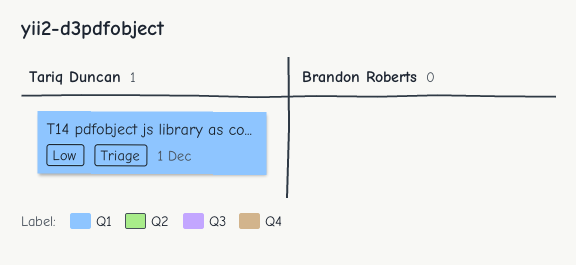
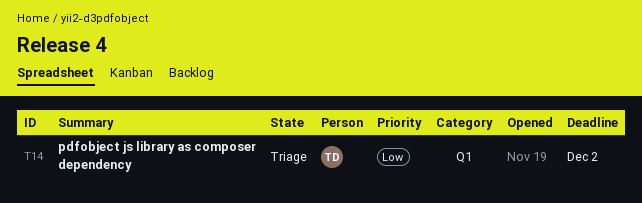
T14, due: Dec 1 -> Dec 2

